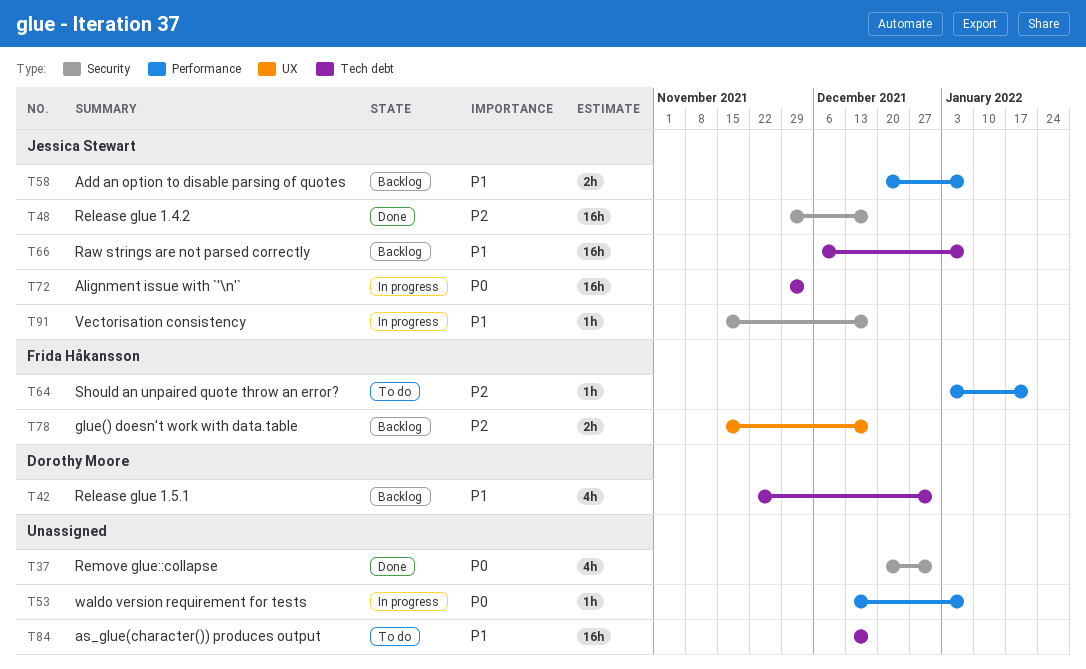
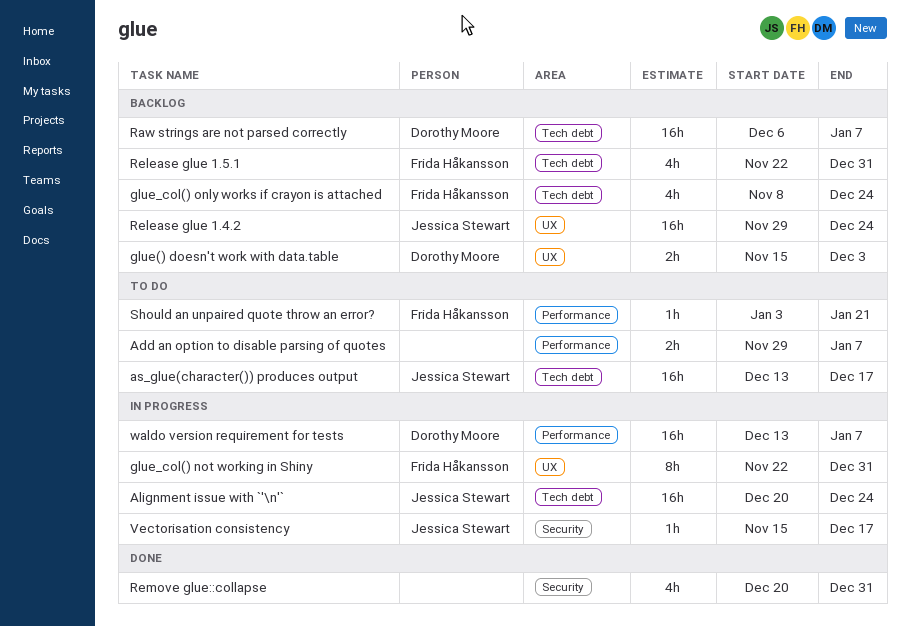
Add an option to disable parsing of quotes, status: Backlog -> To do
Add an option to disable parsing of quotes, owner: Jessica Stewart -> none
Add an option to disable parsing of quotes, start: Dec 20 -> Nov 29
Alignment issue with `'\n'`, start: Nov 29 -> Dec 20
Alignment issue with `'\n'`, due: Dec 3 -> Dec 24
as_glue(character()) produces output, owner: none -> Jessica Stewart
glue() doesn't work with data.table, owner: Frida Håkansson -> Dorothy Moore
glue() doesn't work with data.table, due: Dec 17 -> Dec 3
glue_col() not working in Shiny: none -> present
glue_col() only works if crayon is attached: none -> present
Raw strings are not parsed correctly, owner: Jessica Stewart -> Dorothy Moore
Release glue 1.4.2, status: Done -> Backlog
Release glue 1.4.2, label: Security -> UX
Release glue 1.4.2, due: Dec 17 -> Dec 24
Release glue 1.5.1, owner: Dorothy Moore -> Frida Håkansson
waldo version requirement for tests, owner: none -> Dorothy Moore
waldo version requirement for tests, estimate: 1h -> 16h

